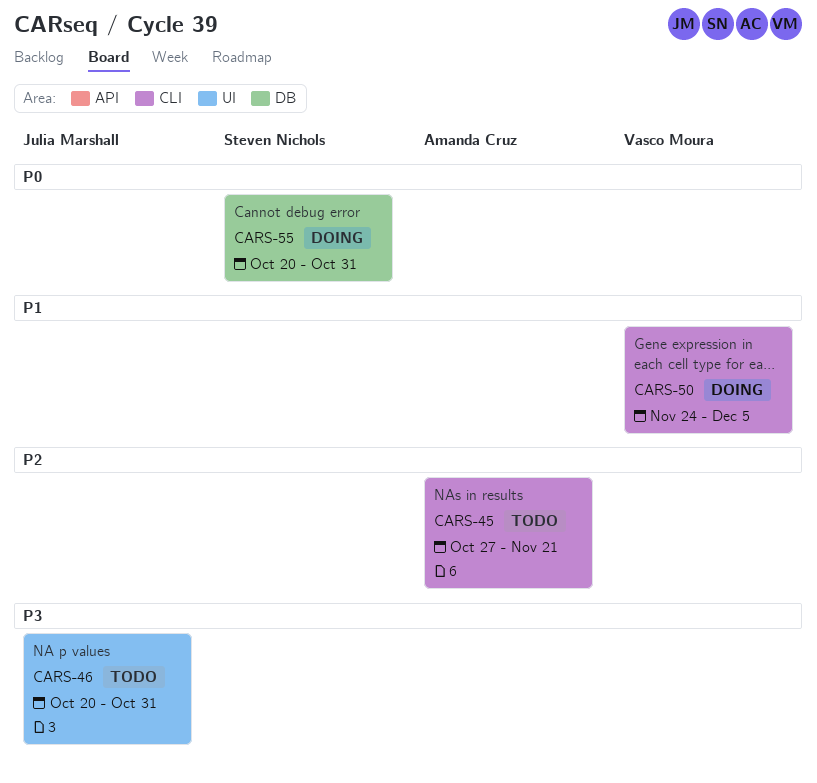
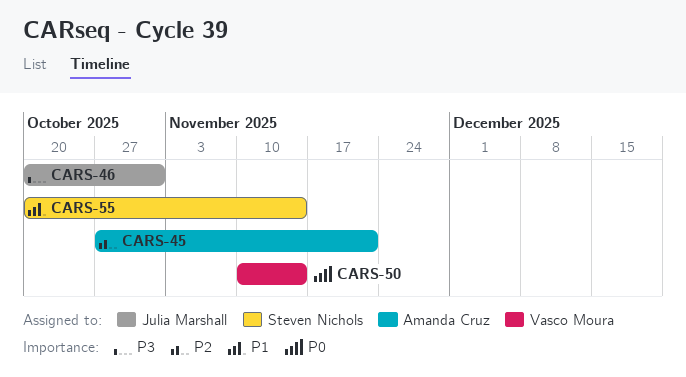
CARS-50, priority: P1 -> P0
CARS-50, start: Nov 24 -> Nov 10
CARS-50, due: Dec 5 -> Nov 14
CARS-55, priority: P0 -> P1
CARS-55, due: Oct 31 -> Nov 14

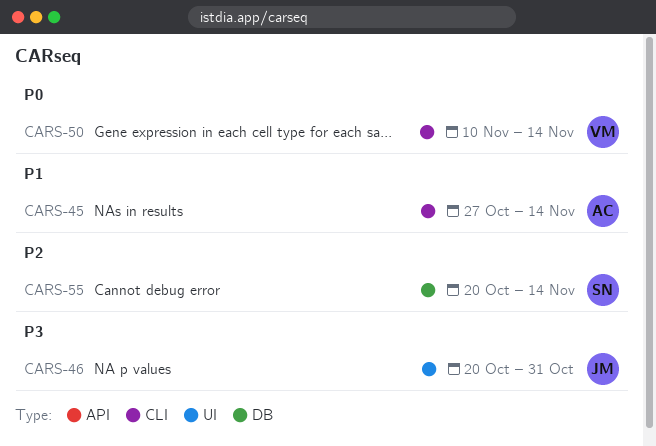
CARS-45, priority: P2 -> P1
CARS-45, due: Nov 21 -> Nov 14
CARS-55, priority: P1 -> P2

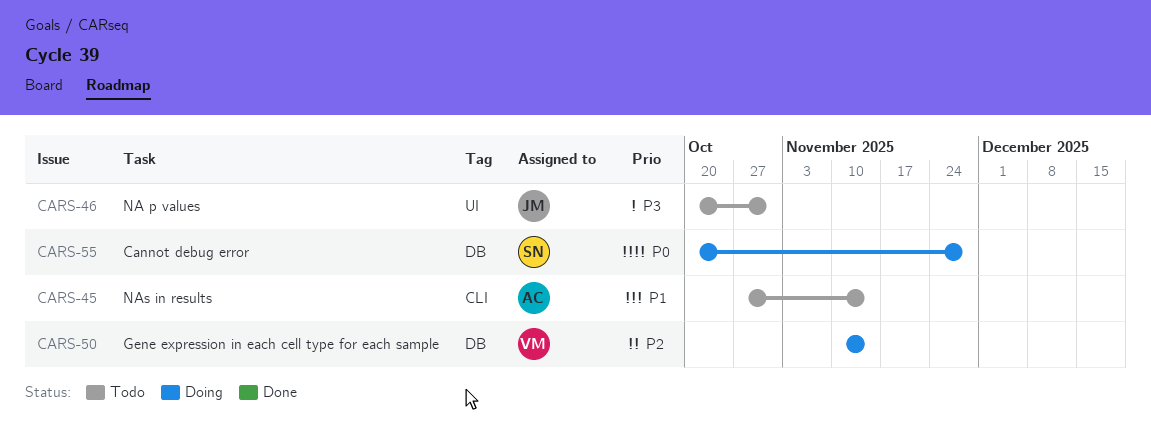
CARS-50, priority: P0 -> P2
CARS-50, label: CLI -> DB
CARS-55, priority: P2 -> P0
CARS-55, due: Nov 14 -> Nov 28

